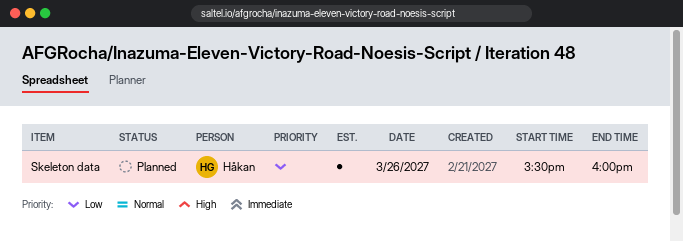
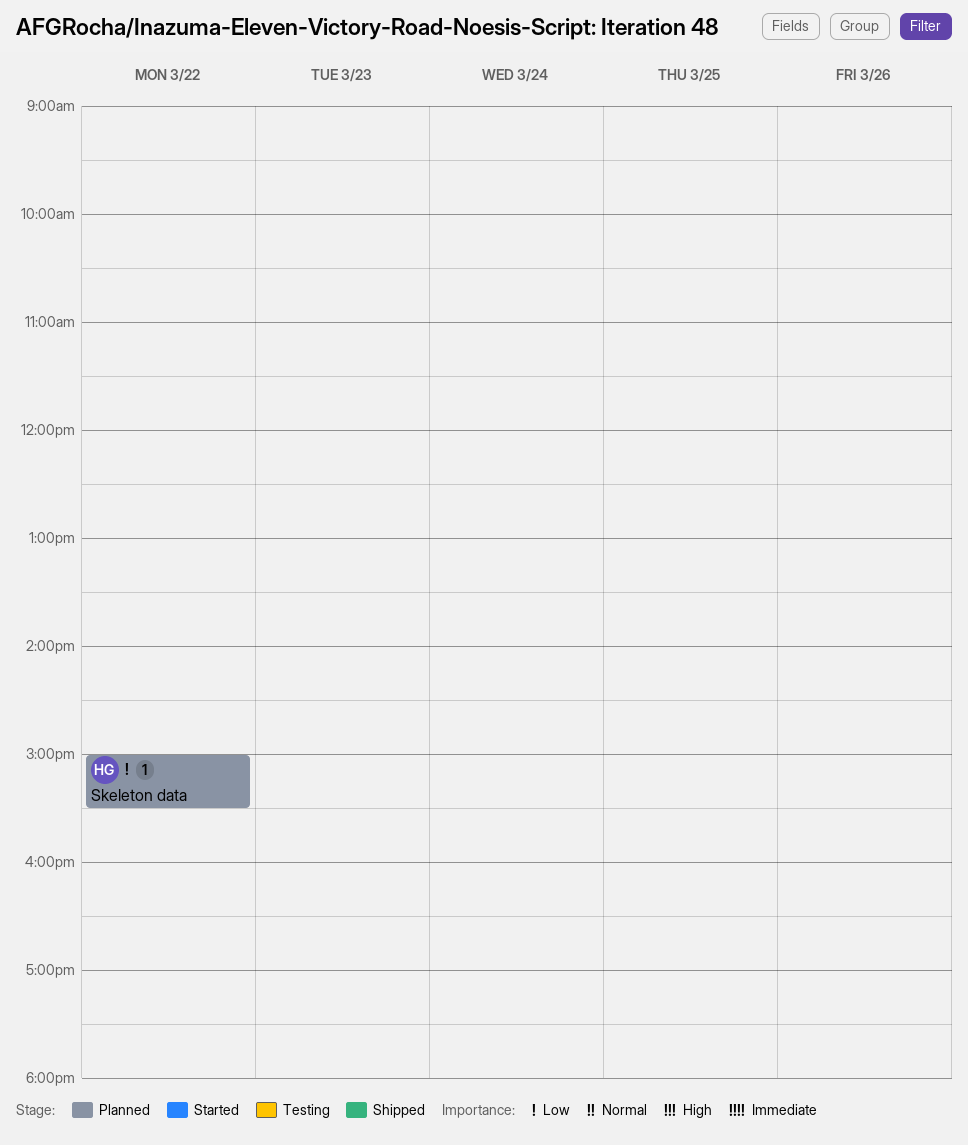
Skeleton data, day: Mar 26 -> Mar 22
Skeleton data, begins: 15:30 -> 15:00
Skeleton data, ends: 16:00 -> 15:30

